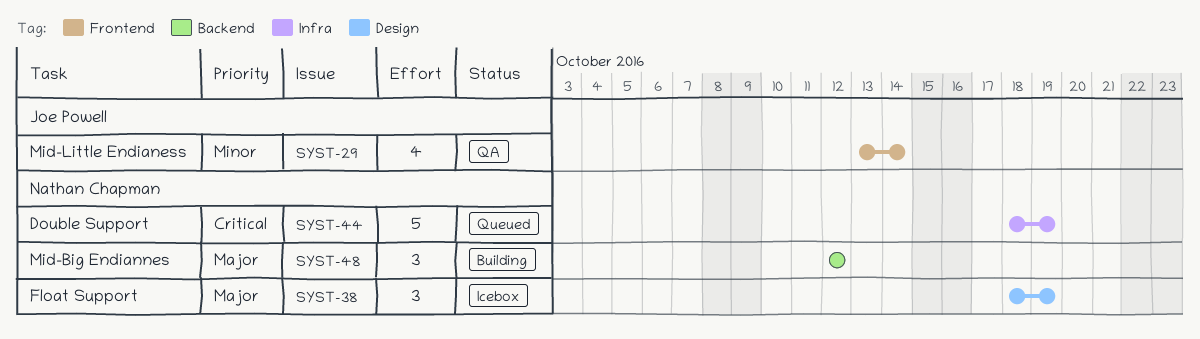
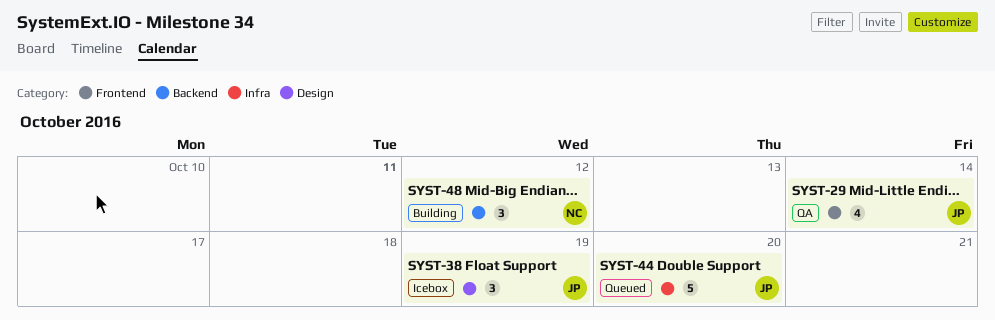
SYST-38, owner: Nathan Chapman -> Joe Powell
SYST-44, owner: Nathan Chapman -> Joe Powell
SYST-44, due: Oct 19 -> Oct 20

